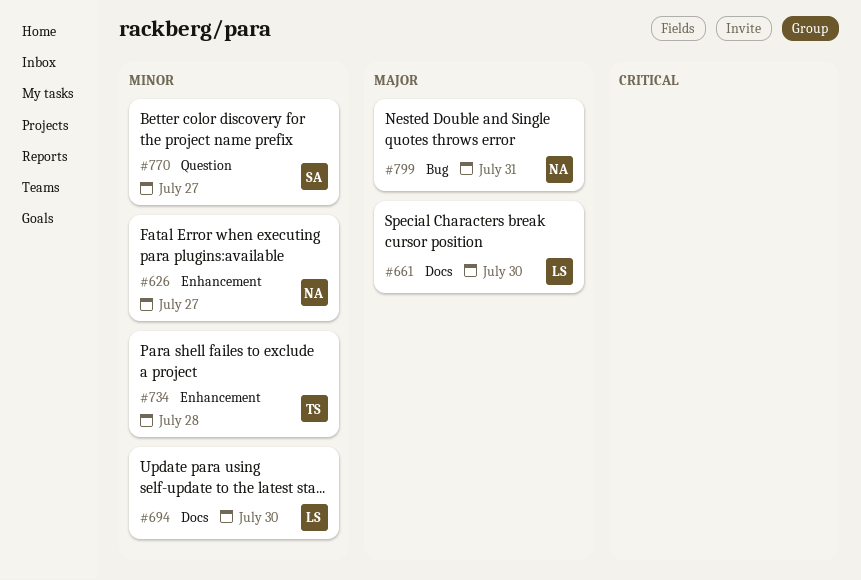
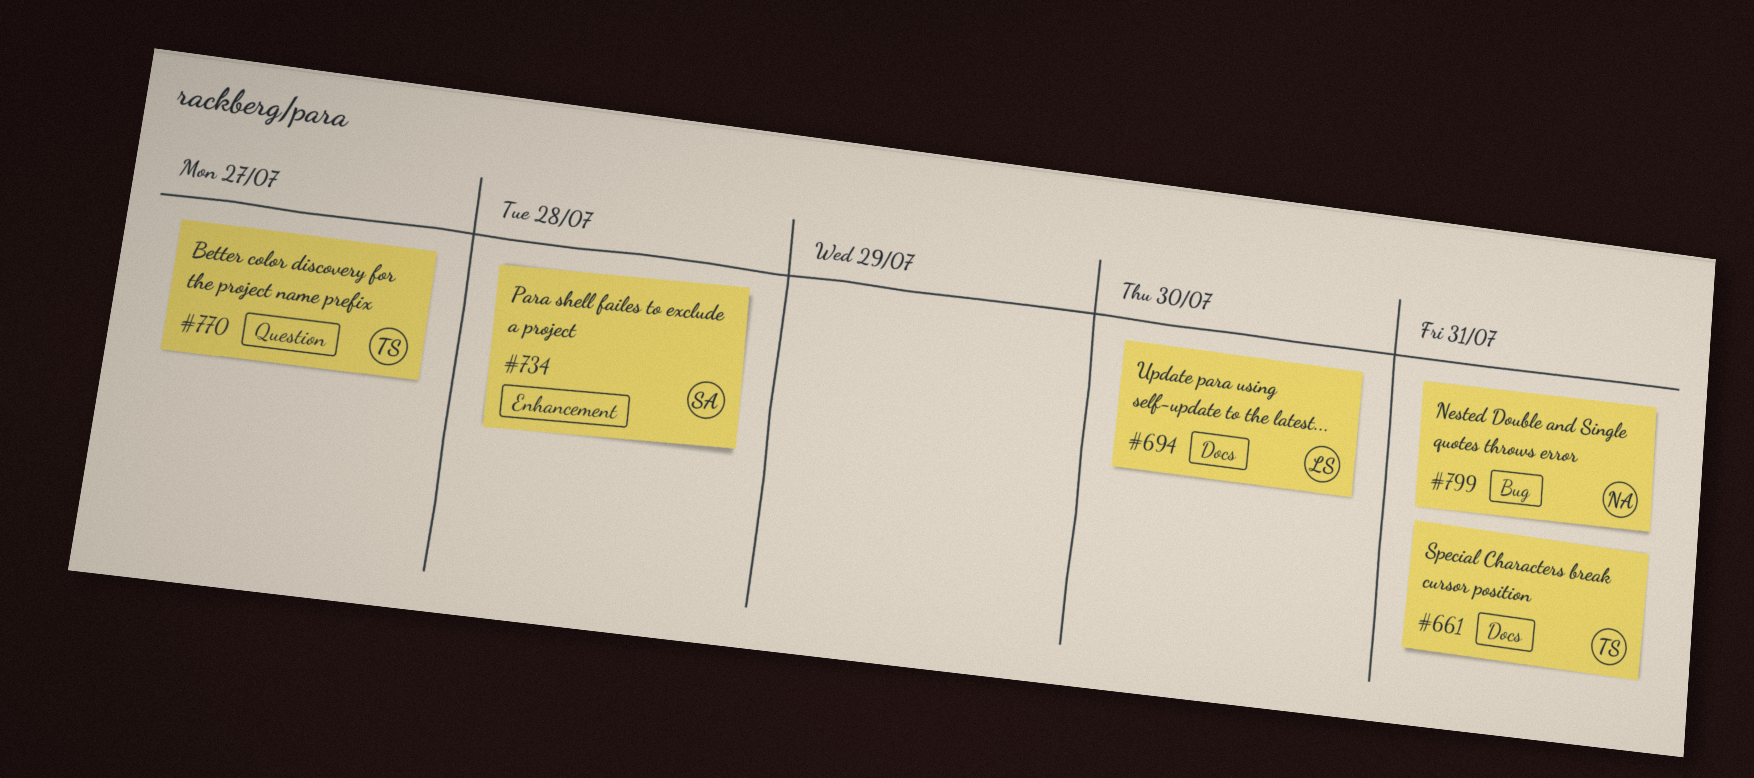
#626: present -> none
#661, owner: LS -> TS
#661, due: Jul 30 -> Jul 31
#734, owner: TS -> SA
#770, owner: SA -> TS

